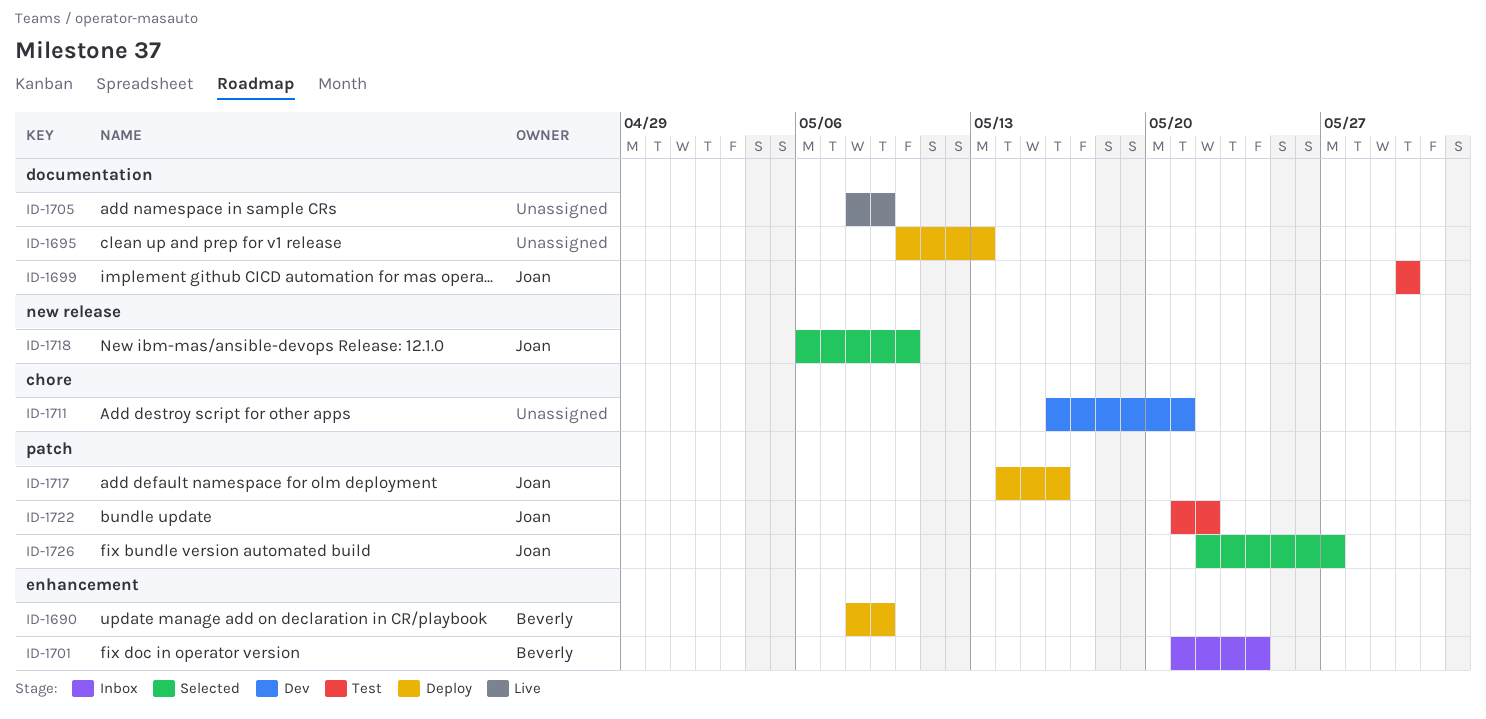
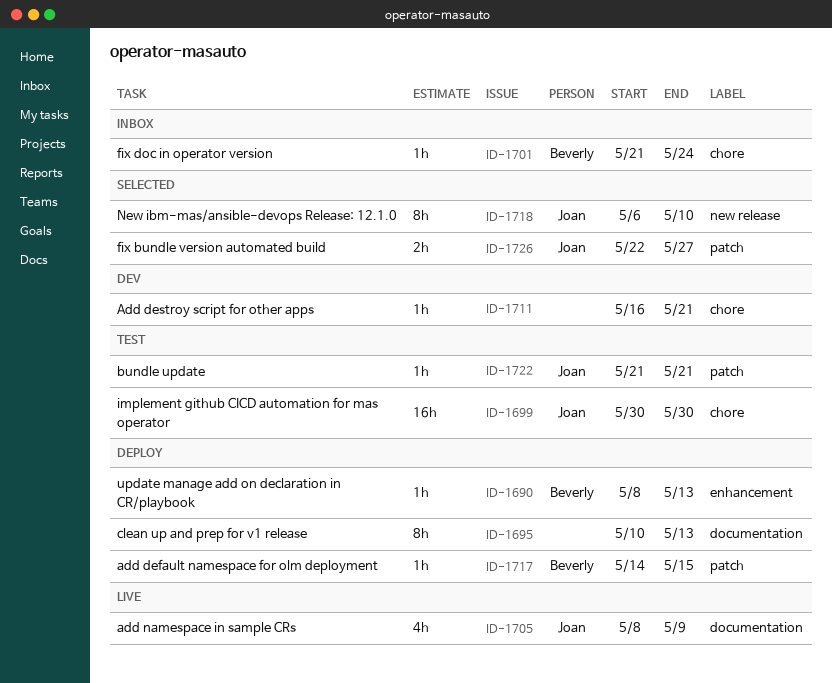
ID-1690, due: May 9 -> May 13
ID-1699, label: documentation -> chore
ID-1701, label: enhancement -> chore
ID-1705, owner: none -> Joan
ID-1717, owner: Joan -> Beverly
ID-1717, due: May 16 -> May 15
ID-1722, due: May 22 -> May 21

